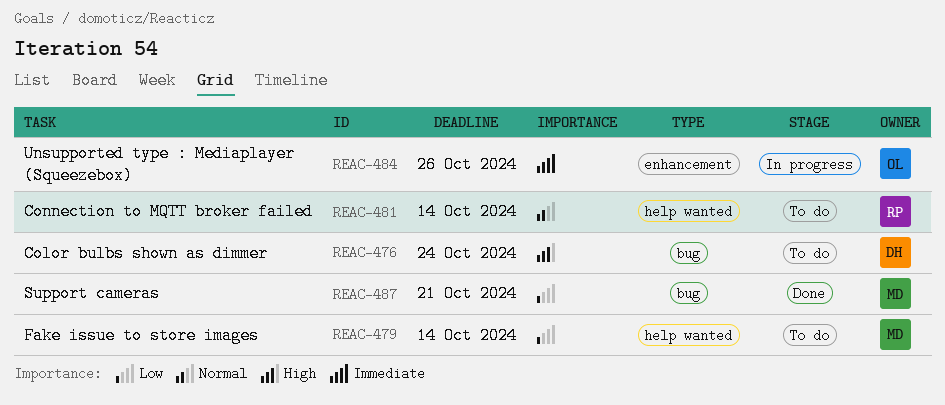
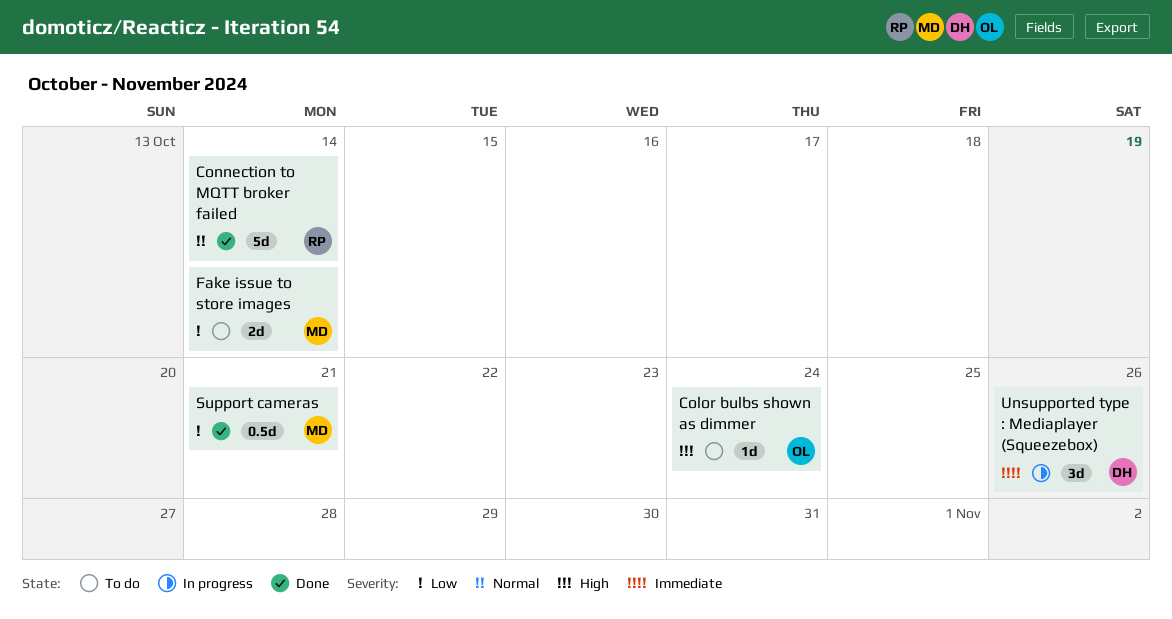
Color bulbs shown as dimmer, owner: DH -> OL
Connection to MQTT broker failed, status: To do -> Done
Unsupported type : Mediaplayer (Squeezebox), owner: OL -> DH

